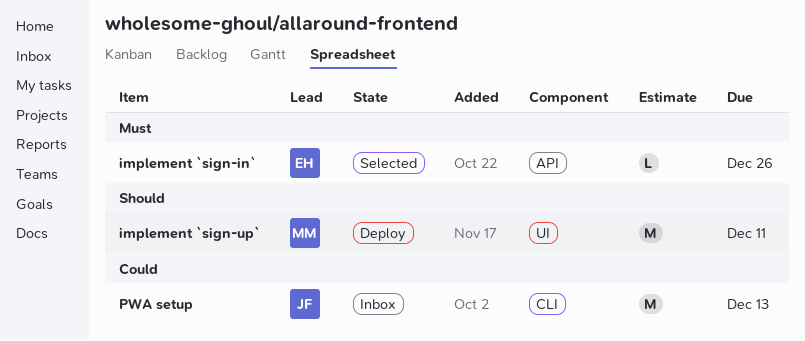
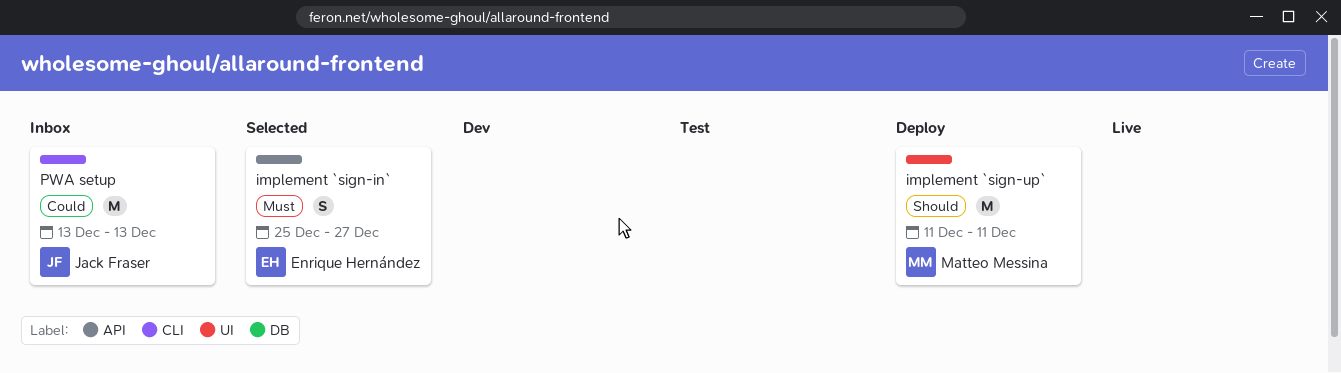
implement `sign-in`, estimate: L -> S
implement `sign-in`, due: Dec 26 -> Dec 27

